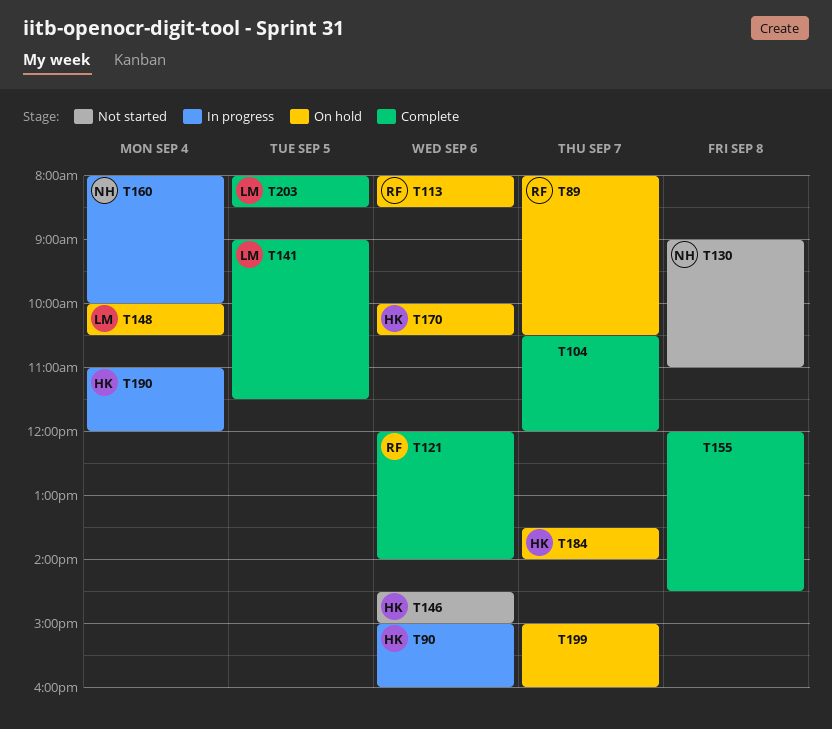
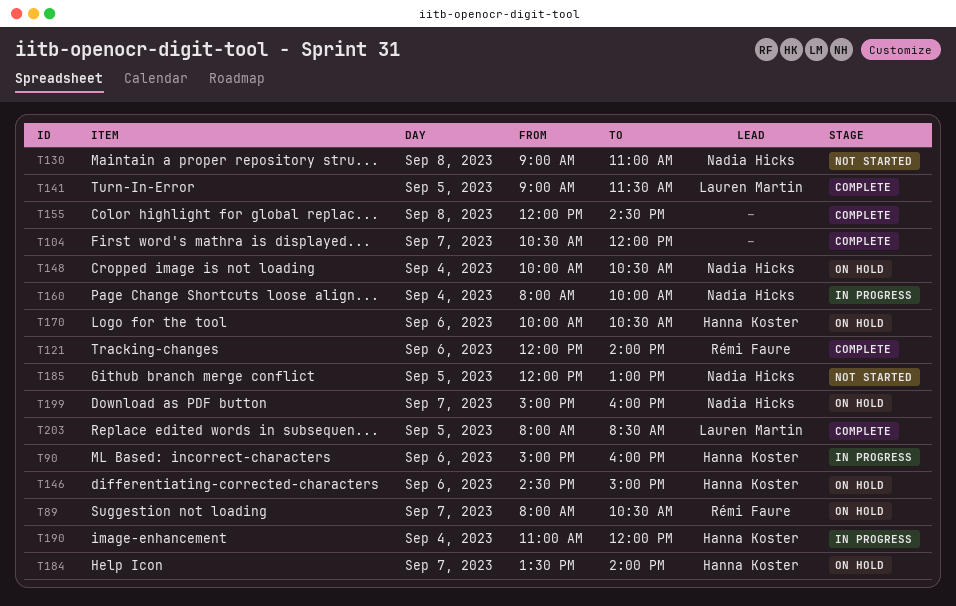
T113: present -> none
T146, status: Not started -> On hold
T148, owner: Lauren Martin -> Nadia Hicks
T185: none -> present
T199, owner: none -> Nadia Hicks

